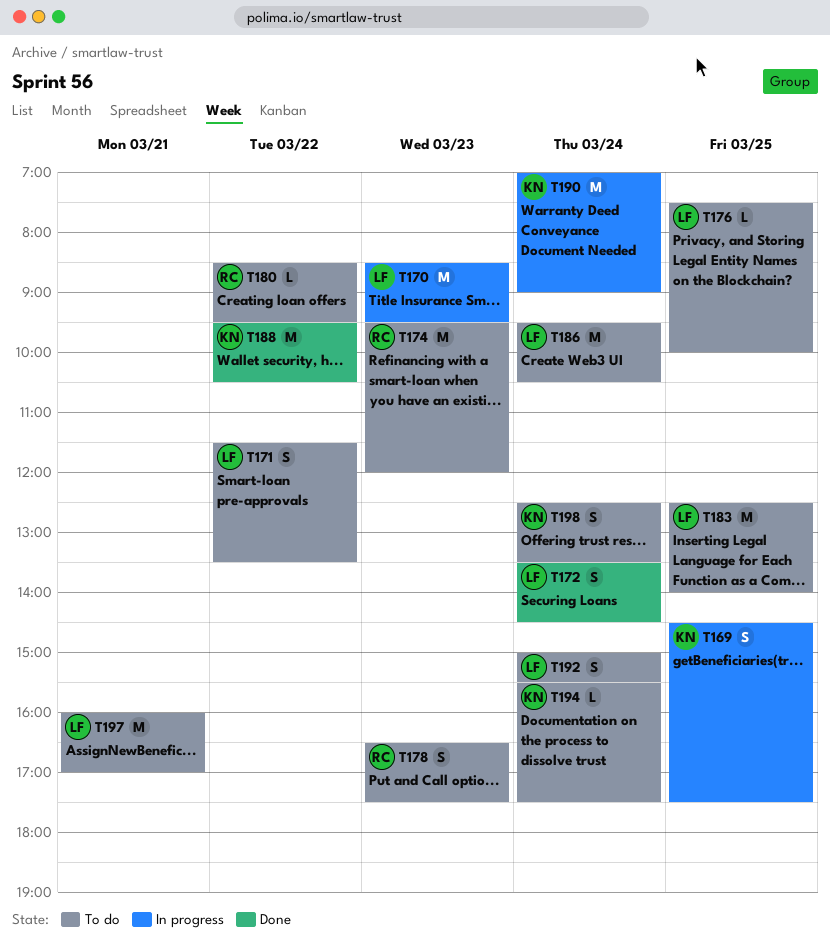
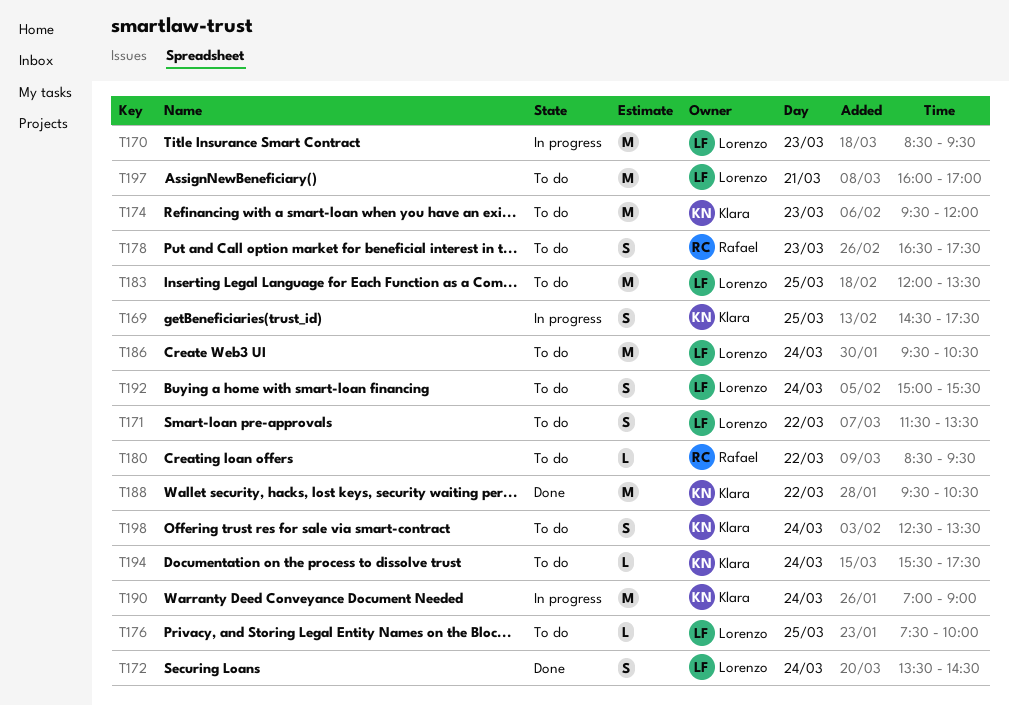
T174, owner: Rafael -> Klara
T183, begins: 12:30 -> 12:00
T183, ends: 14:00 -> 13:30

